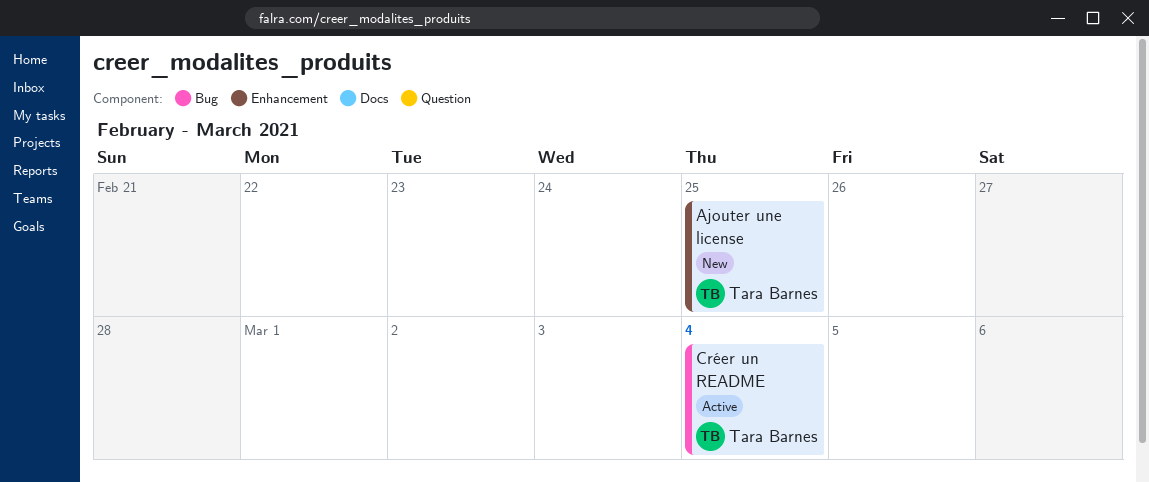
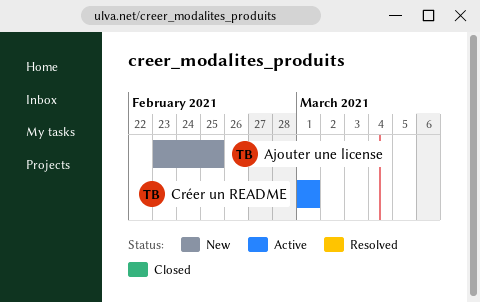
Créer un README, due: Mar 4 -> Mar 1

